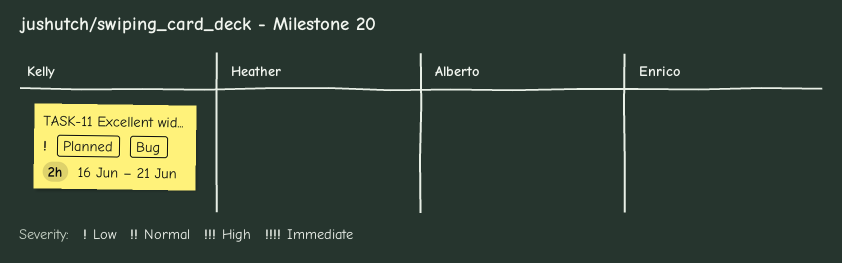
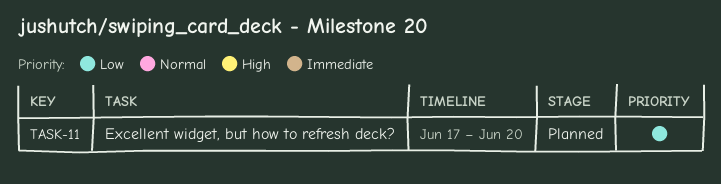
TASK-11, start: Jun 16 -> Jun 17
TASK-11, due: Jun 21 -> Jun 20

